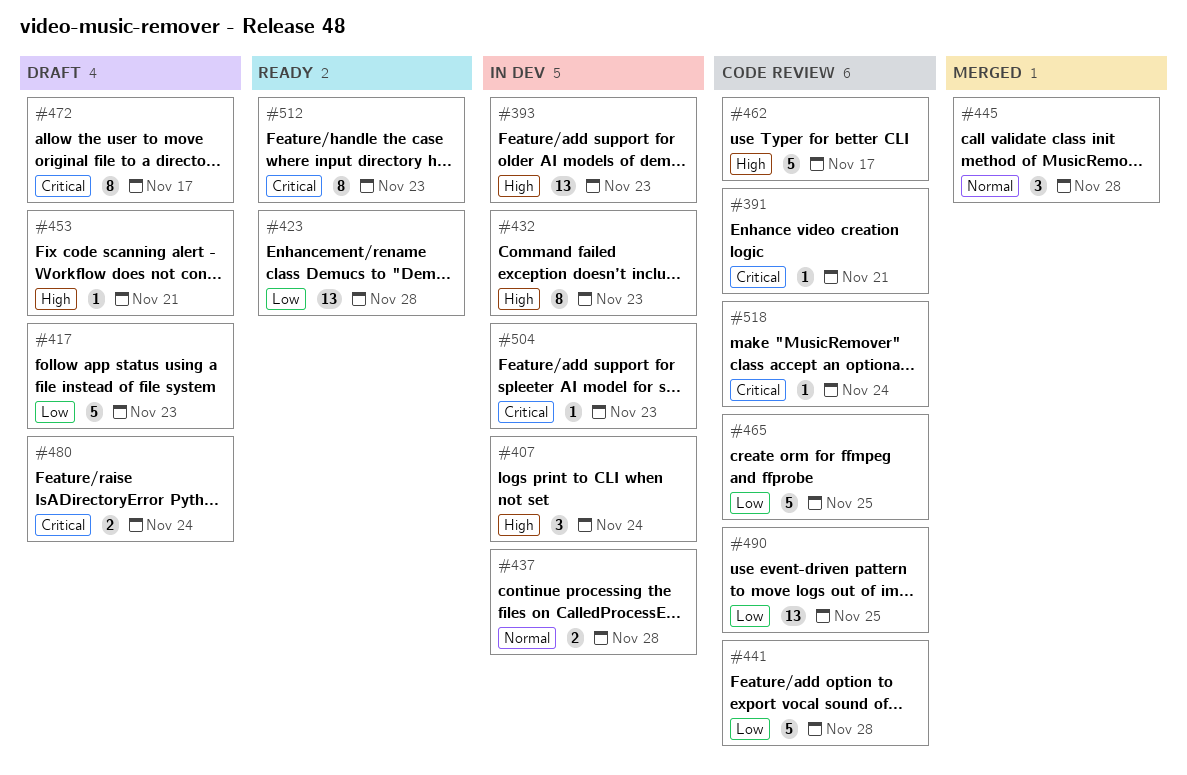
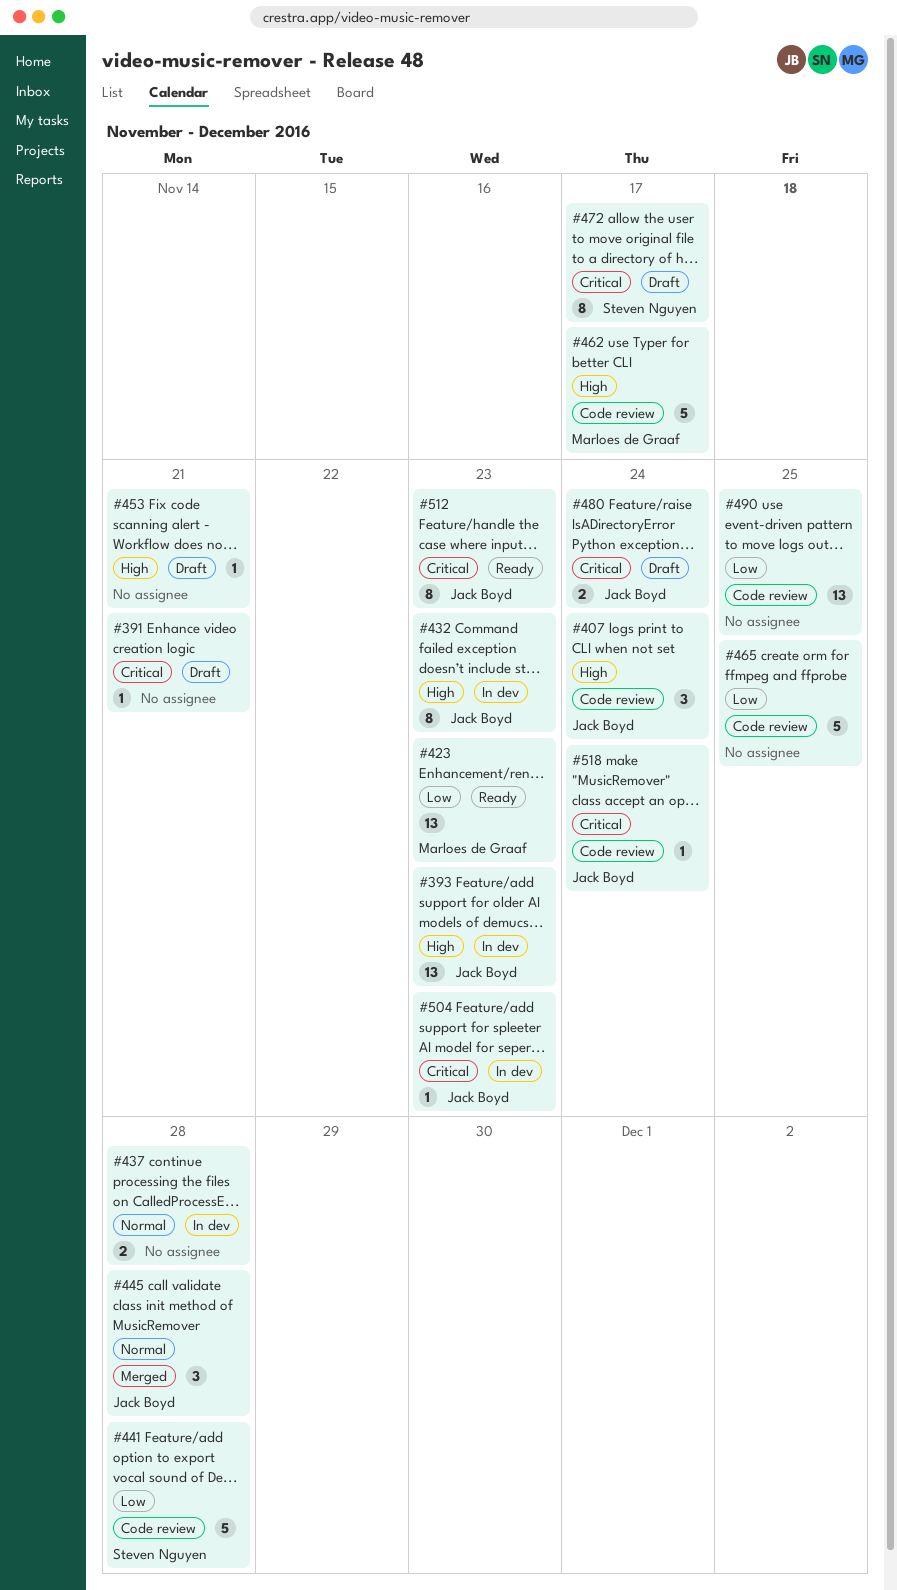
#391, status: Code review -> Draft
#407, status: In dev -> Code review
#417: present -> none
#423, due: Nov 28 -> Nov 23

